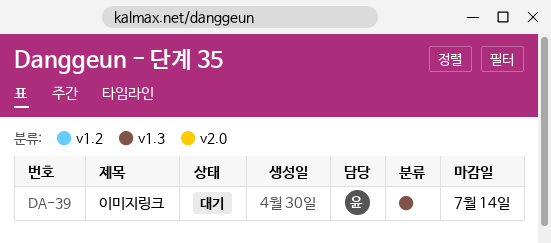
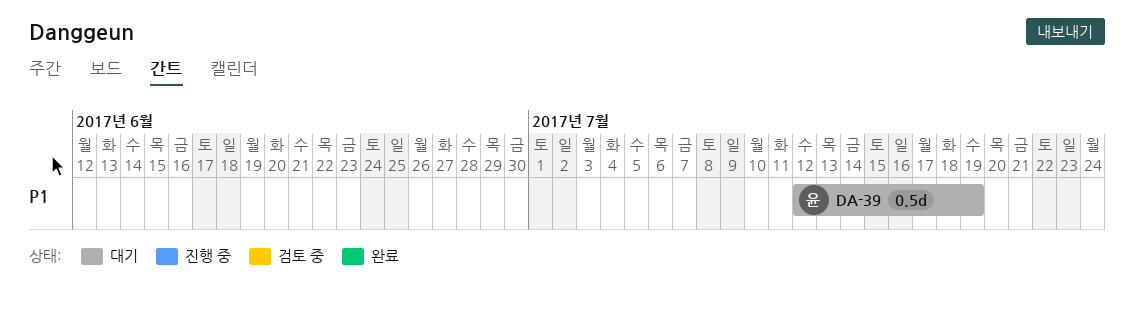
DA-39, due: Jul 14 -> Jul 19

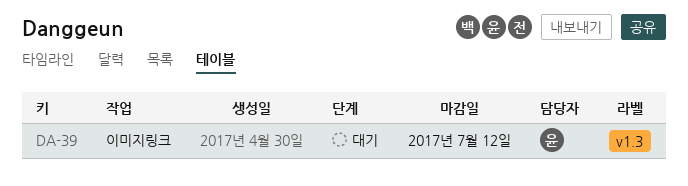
DA-39, due: Jul 19 -> Jul 12

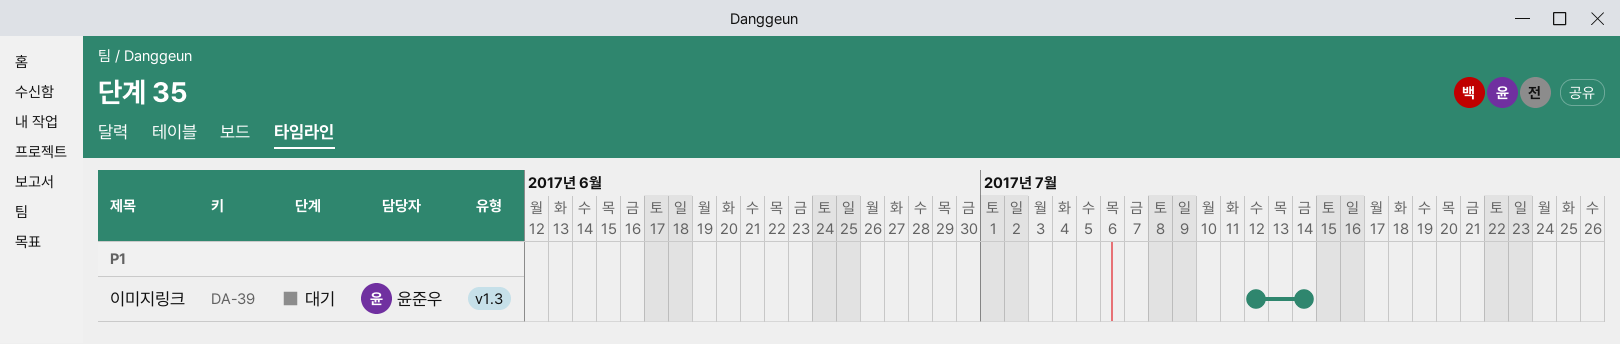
DA-39, due: Jul 12 -> Jul 14

